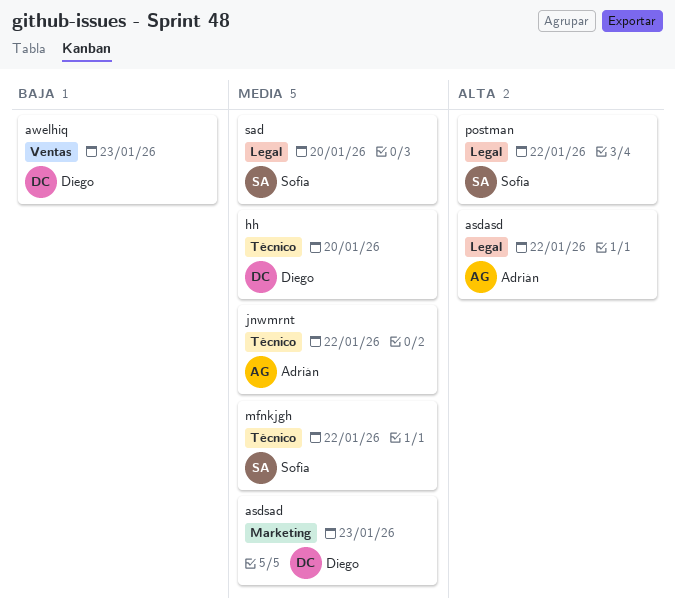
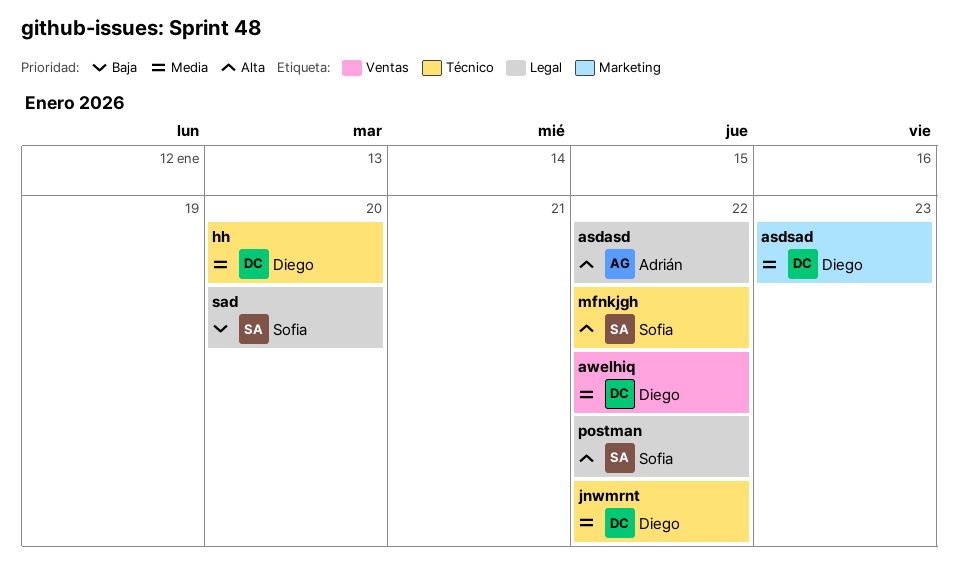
awelhiq, priority: Baja -> Media
awelhiq, due: Jan 23 -> Jan 22
jnwmrnt, owner: Adrián -> Diego
mfnkjgh, priority: Media -> Alta
sad, priority: Media -> Baja

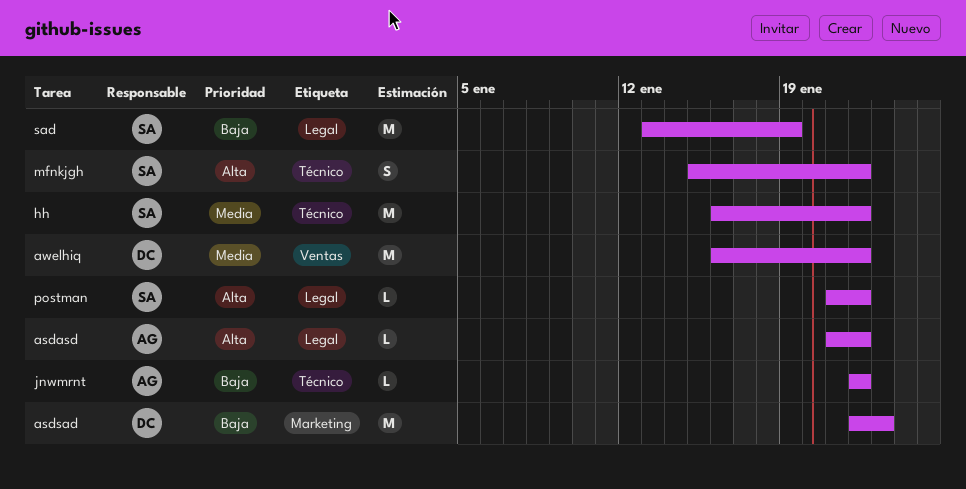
asdsad, priority: Media -> Baja
hh, owner: Diego -> Sofia
hh, due: Jan 20 -> Jan 22
jnwmrnt, owner: Diego -> Adrián
jnwmrnt, priority: Media -> Baja
sad, due: Jan 20 -> Jan 19

